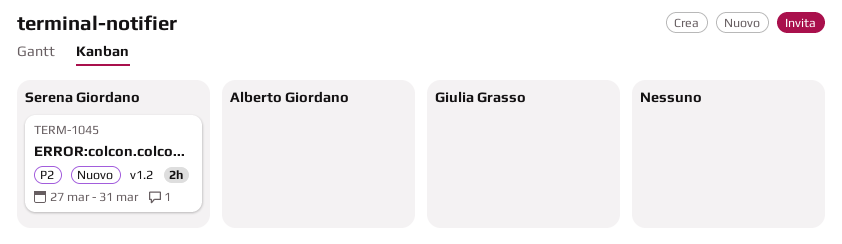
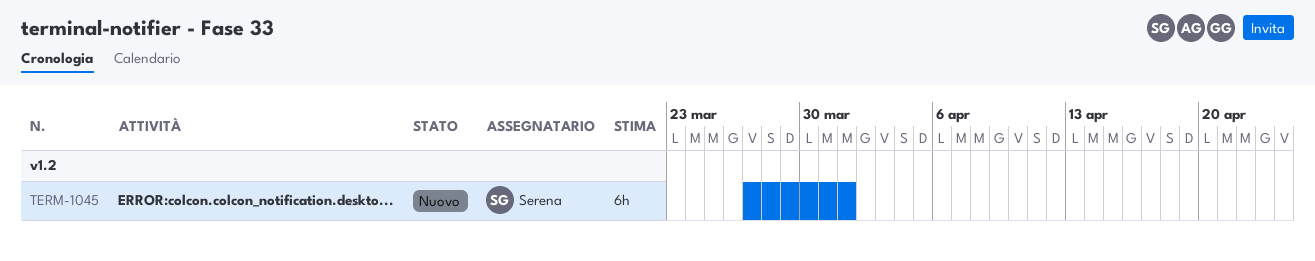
TERM-1045, estimate: 2h -> 6h
TERM-1045, due: Mar 31 -> Apr 1

